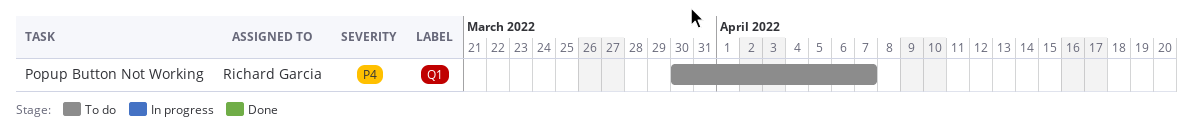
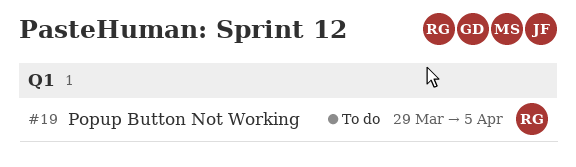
Popup Button Not Working, start: Mar 30 -> Mar 29
Popup Button Not Working, due: Apr 7 -> Apr 5

